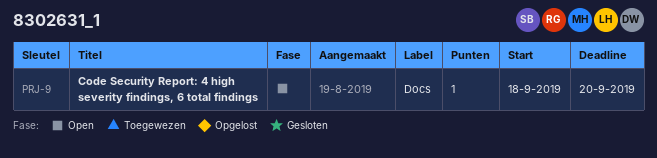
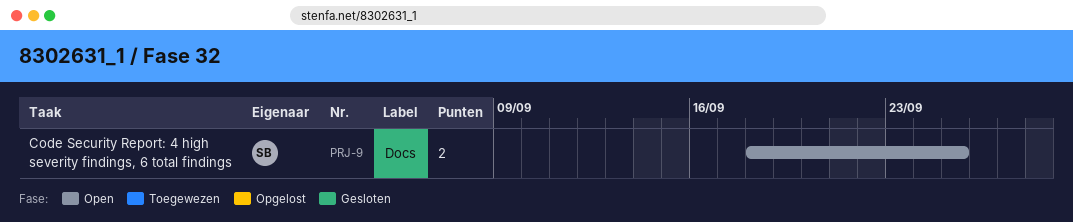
PRJ-9, estimate: 1 -> 2
PRJ-9, due: Sep 20 -> Sep 25

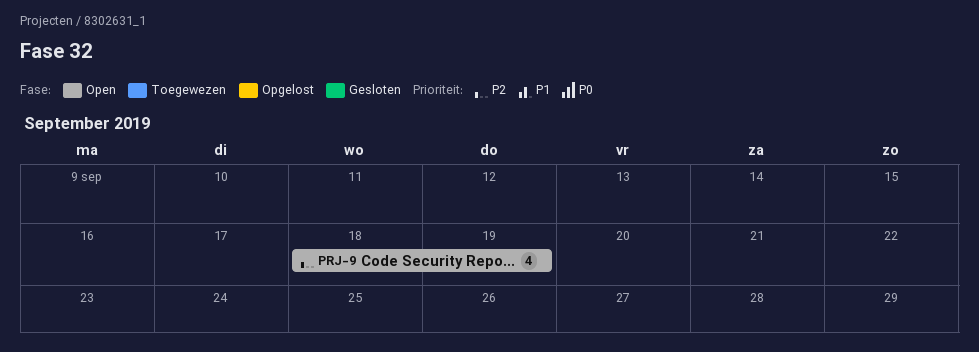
PRJ-9, estimate: 2 -> 4
PRJ-9, due: Sep 25 -> Sep 19

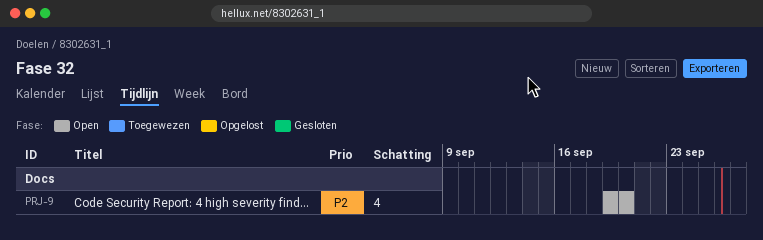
PRJ-9, start: Sep 18 -> Sep 19
PRJ-9, due: Sep 19 -> Sep 20

